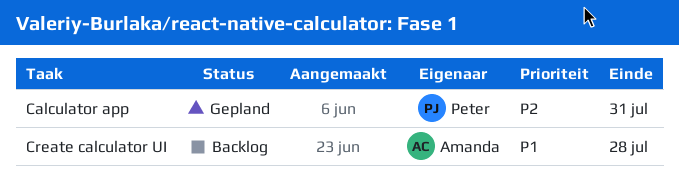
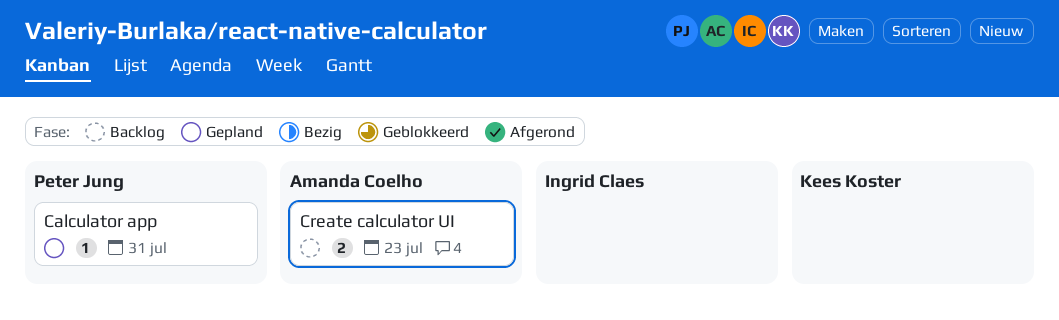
Create calculator UI, due: Jul 28 -> Jul 23

